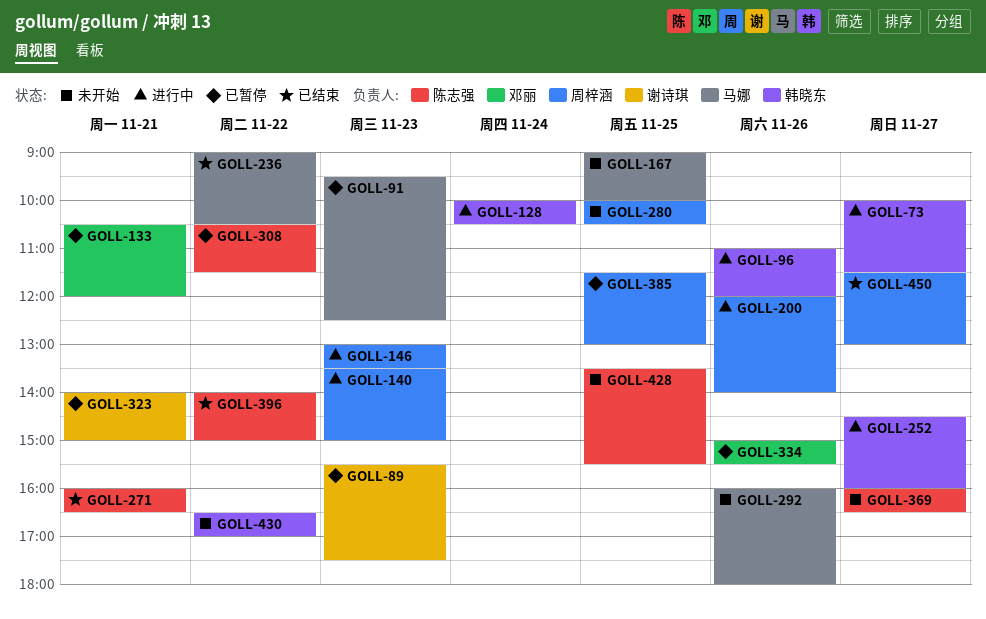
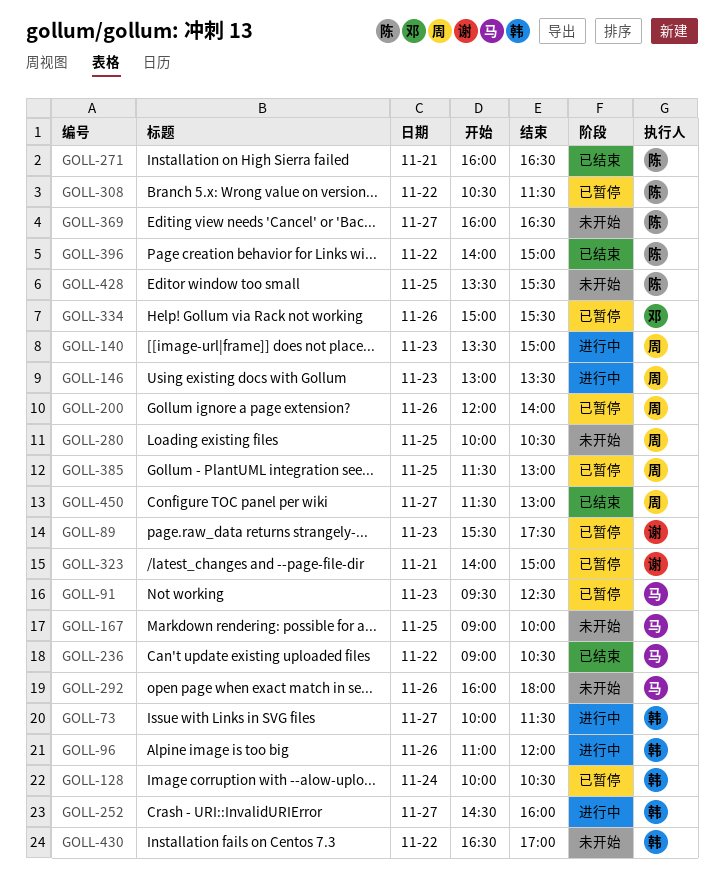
GOLL-128, status: 进行中 -> 已暂停
GOLL-133: present -> none
GOLL-200, status: 进行中 -> 已暂停

